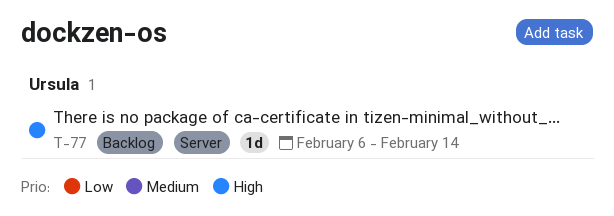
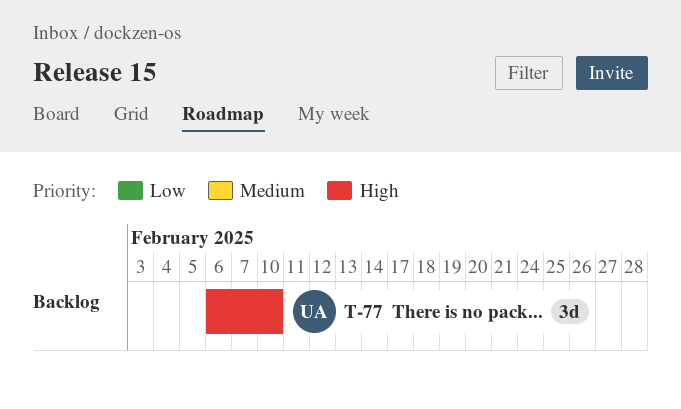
T-77, estimate: 1d -> 3d
T-77, due: Feb 14 -> Feb 10

